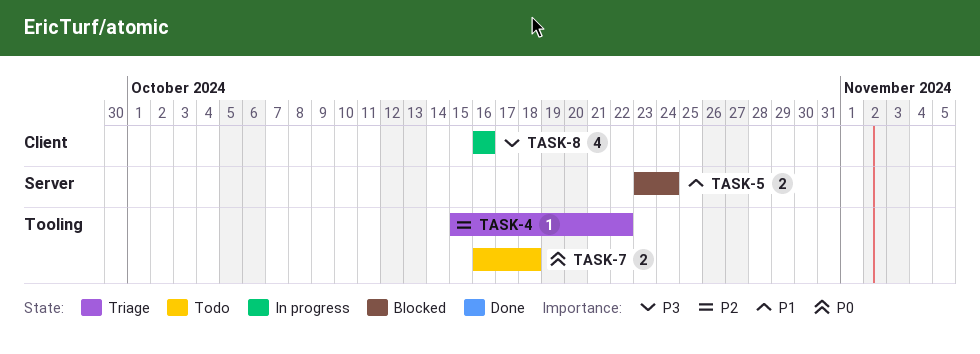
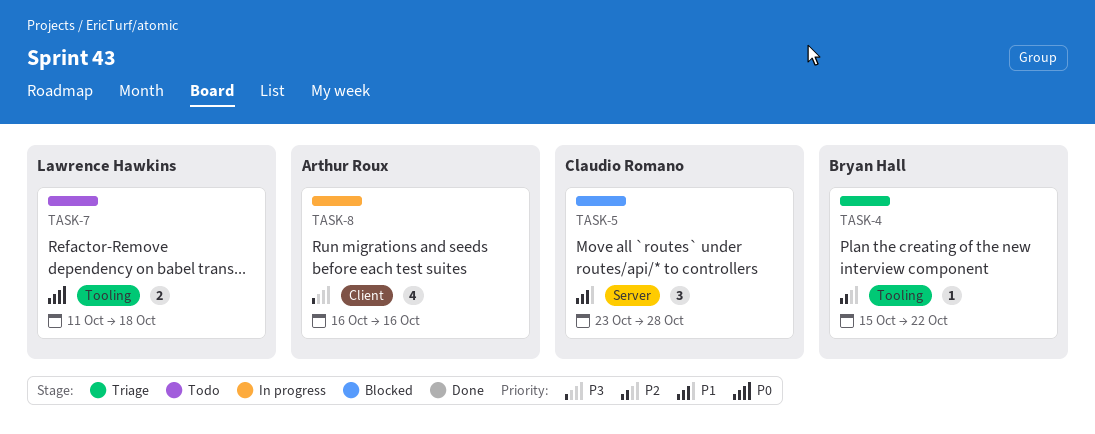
TASK-5, estimate: 2 -> 3
TASK-5, due: Oct 24 -> Oct 28
TASK-7, start: Oct 16 -> Oct 11

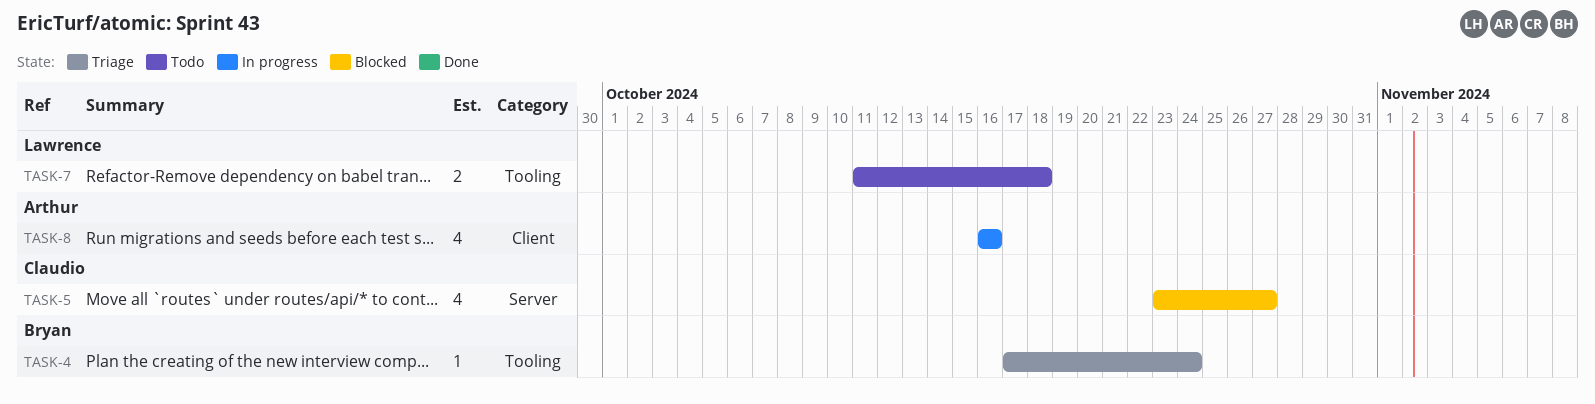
TASK-4, start: Oct 15 -> Oct 17
TASK-4, due: Oct 22 -> Oct 24
TASK-5, estimate: 3 -> 4
TASK-5, due: Oct 28 -> Oct 27

